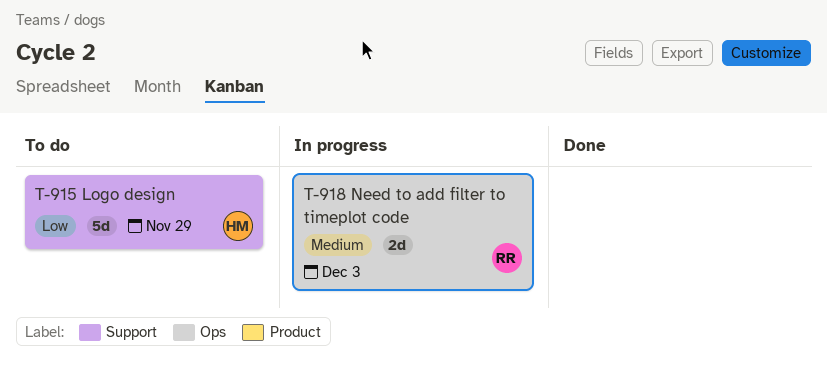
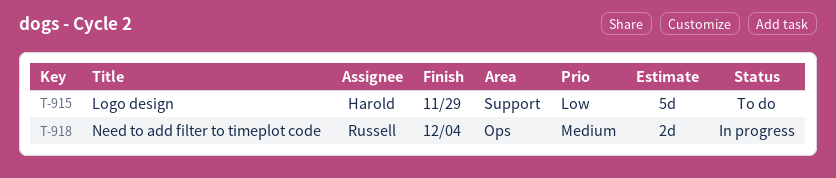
T-918, due: Dec 3 -> Dec 4

